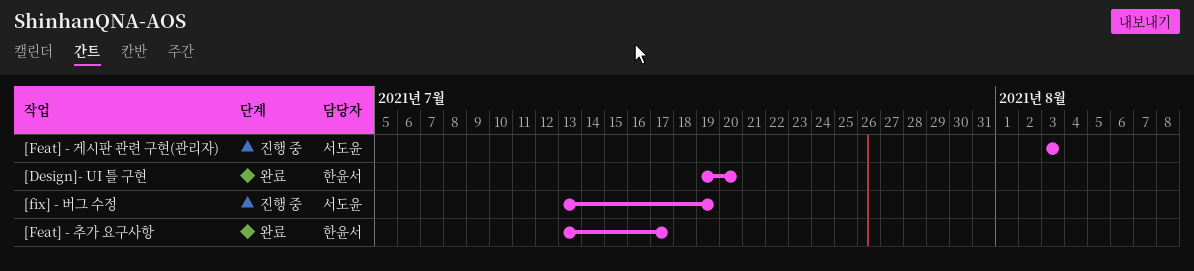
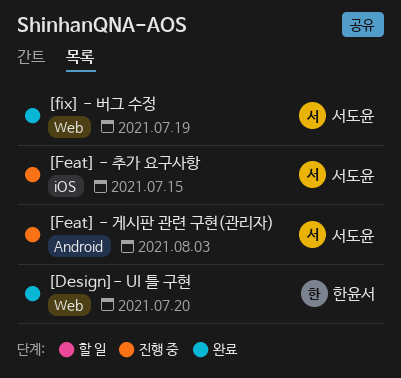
[Feat] - 추가 요구사항, status: 완료 -> 진행 중
[Feat] - 추가 요구사항, owner: 한윤서 -> 서도윤
[Feat] - 추가 요구사항, due: Jul 17 -> Jul 15
[fix] - 버그 수정, status: 진행 중 -> 완료

